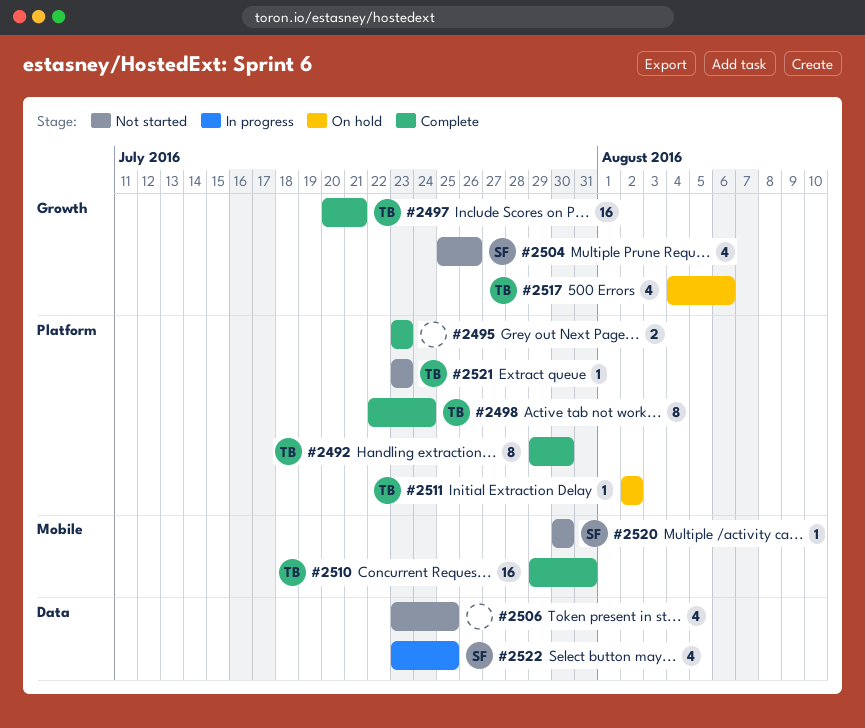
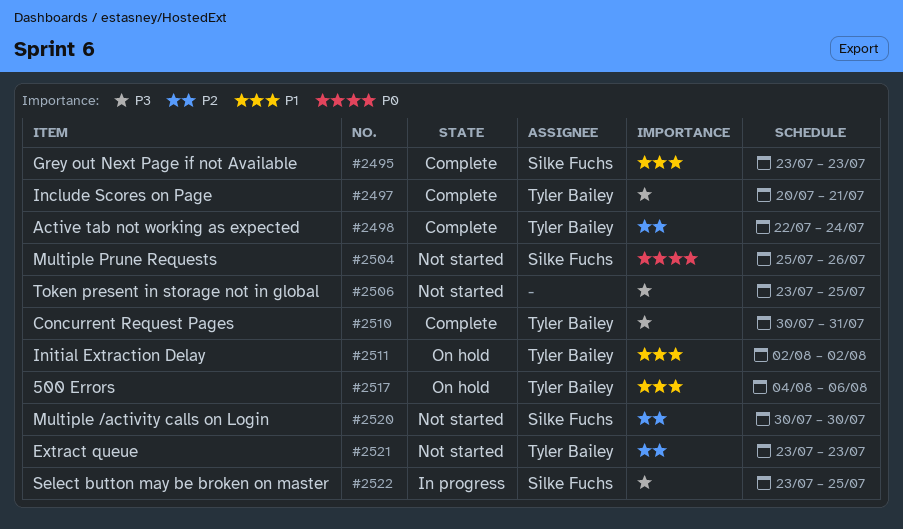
#2492: present -> none
#2495, owner: none -> Silke Fuchs
#2510, start: Jul 29 -> Jul 30

